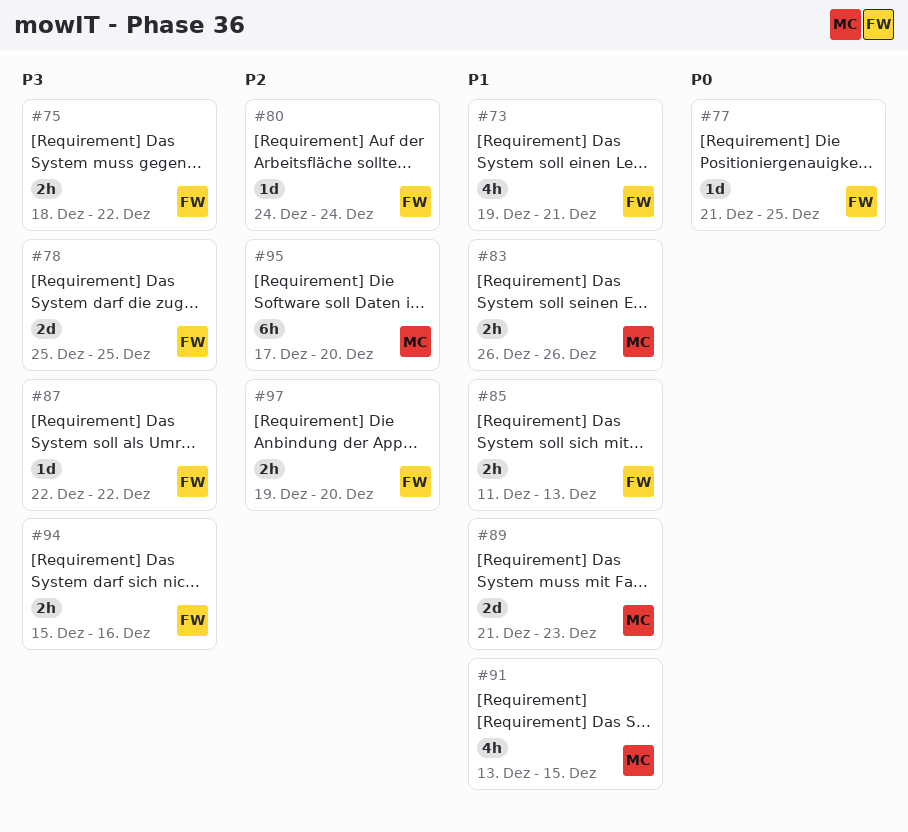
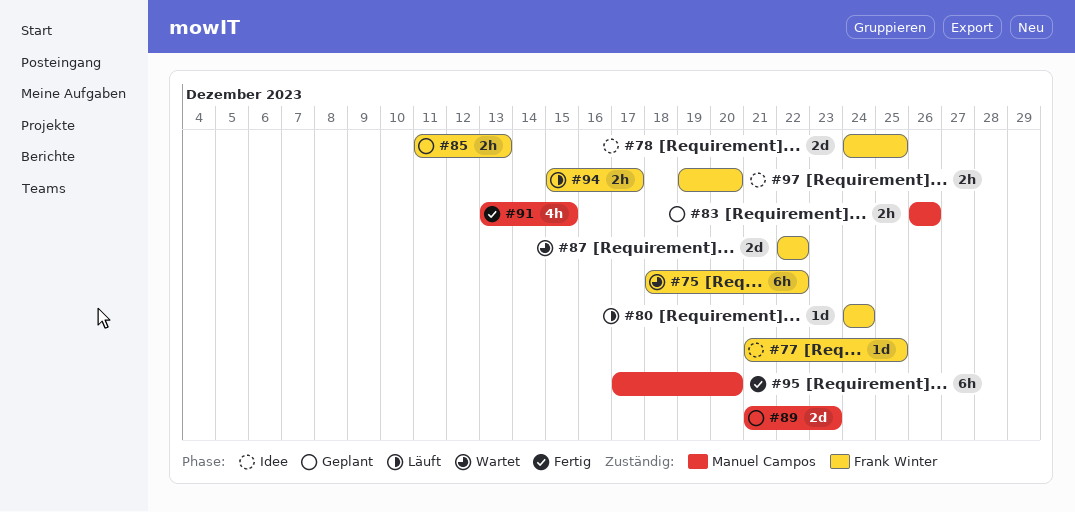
#73: present -> none
#75, estimate: 2h -> 6h
#78, start: Dec 25 -> Dec 24
#87, estimate: 1d -> 2d
#94, due: Dec 16 -> Dec 17

